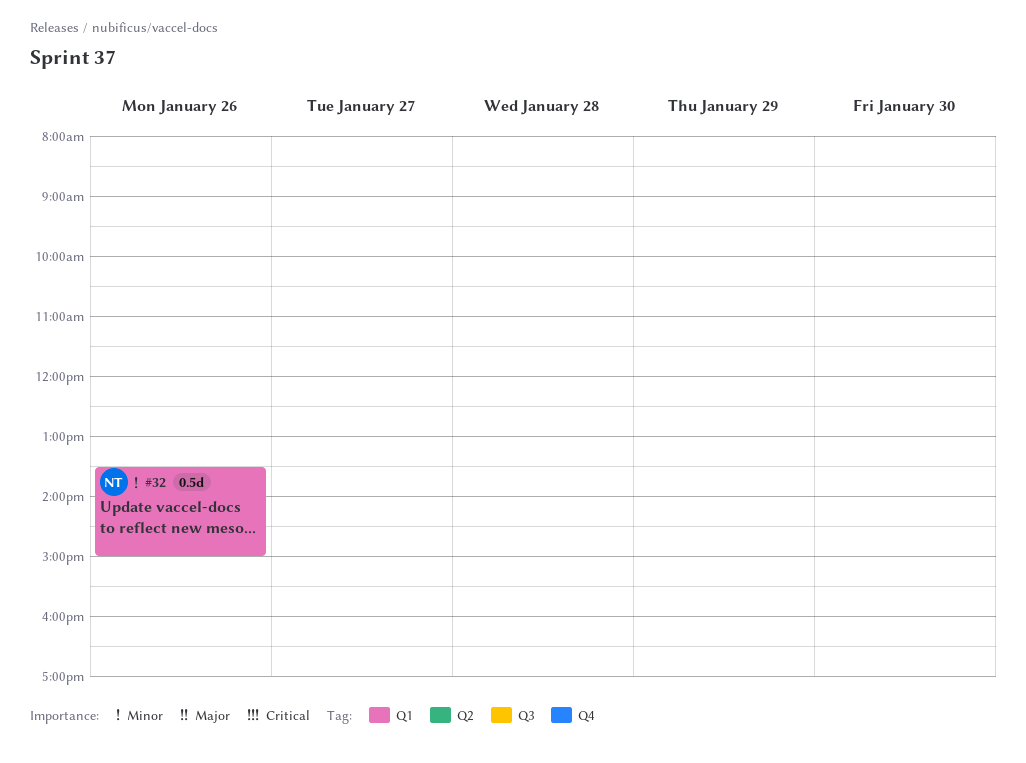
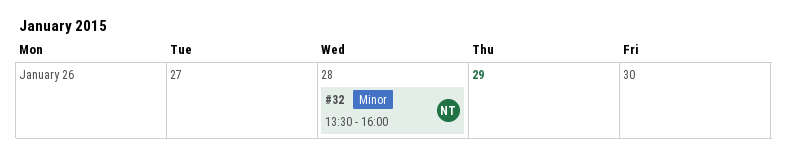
#32, day: Jan 26 -> Jan 28
#32, ends: 15:00 -> 16:00

